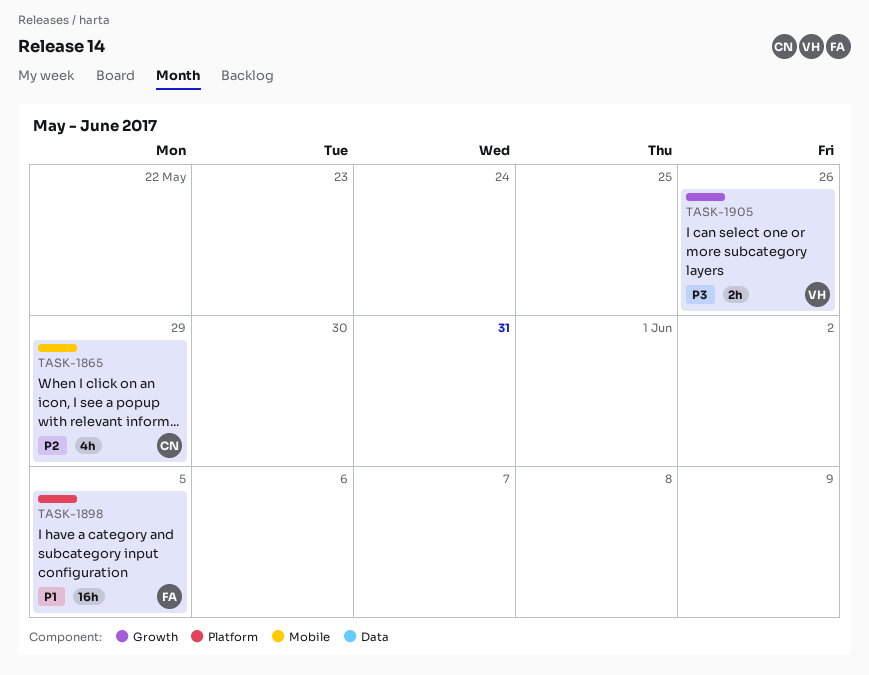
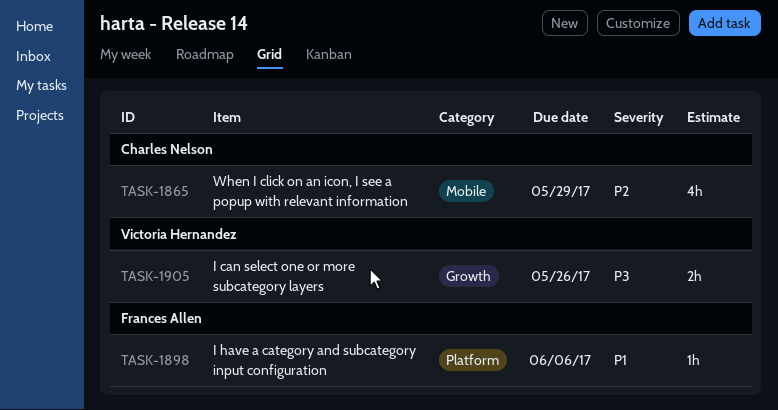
TASK-1898, estimate: 16h -> 1h
TASK-1898, due: Jun 5 -> Jun 6

